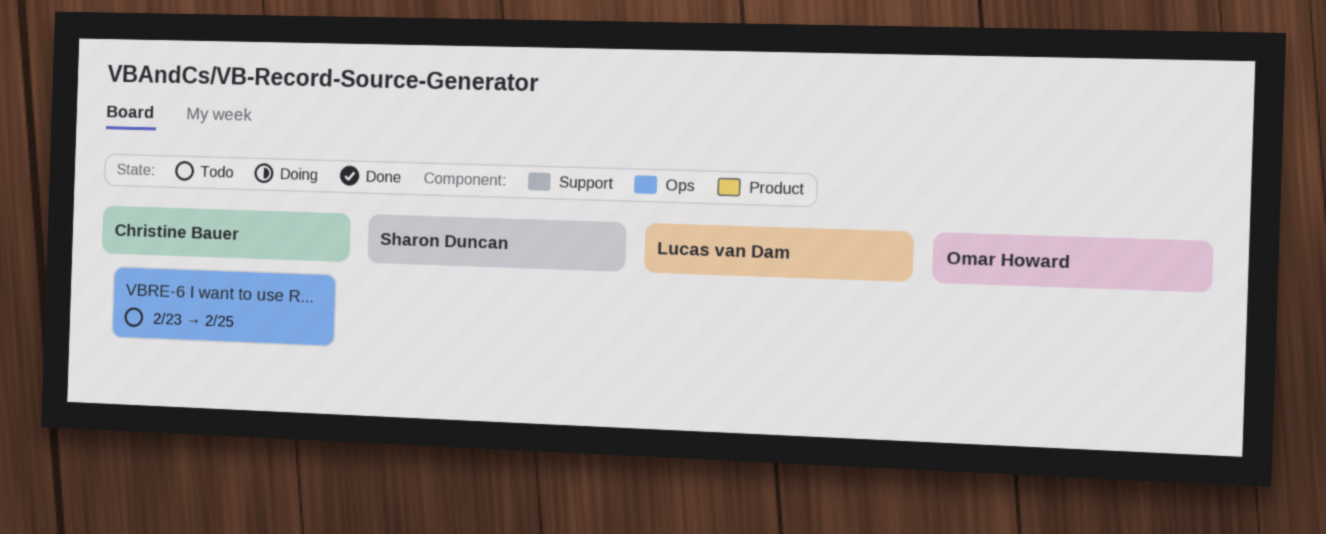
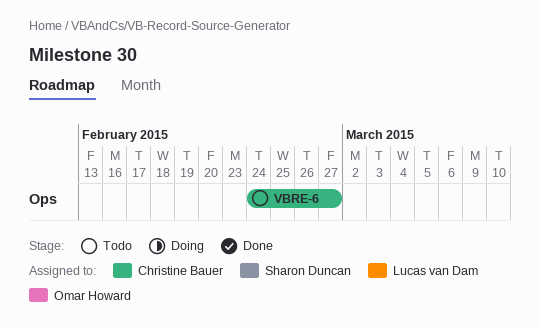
VBRE-6, start: Feb 23 -> Feb 24
VBRE-6, due: Feb 25 -> Feb 27

